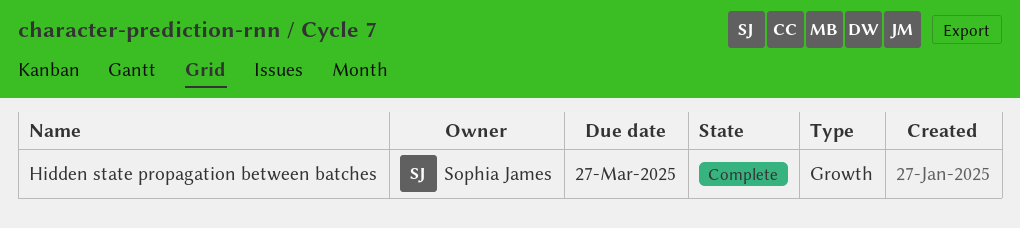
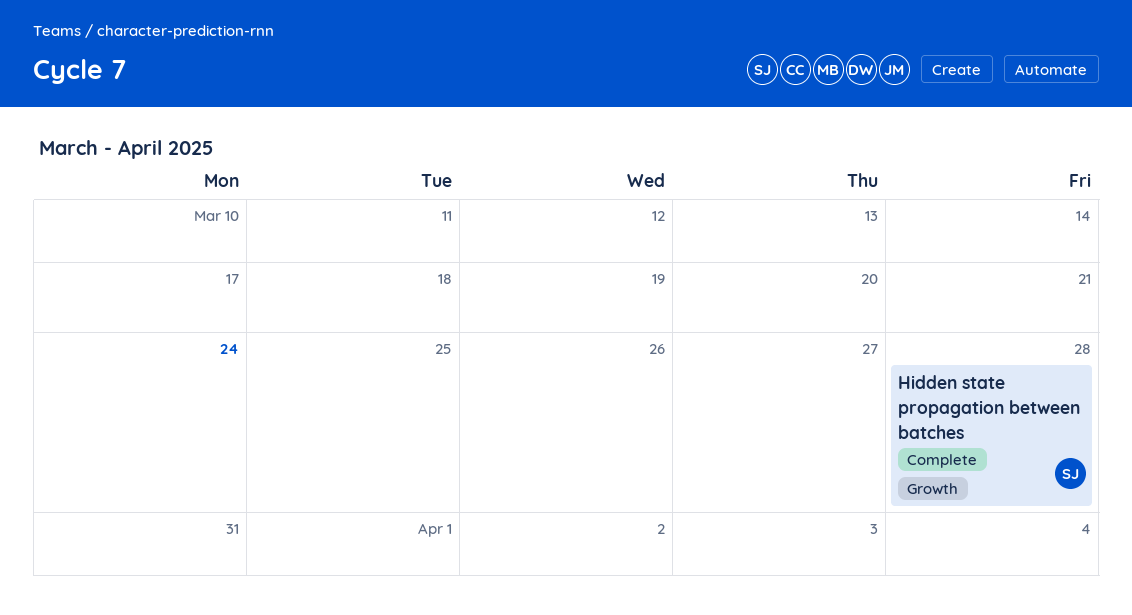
Hidden state propagation between batches, due: Mar 27 -> Mar 28

